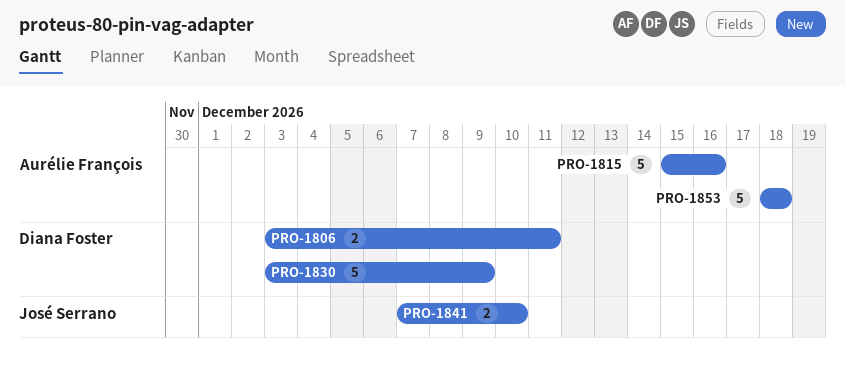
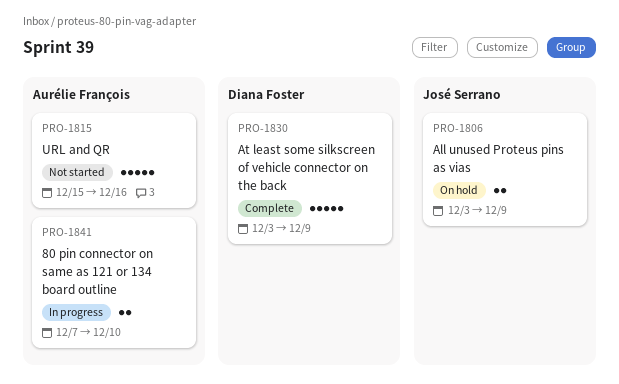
PRO-1806, owner: Diana Foster -> José Serrano
PRO-1806, due: Dec 11 -> Dec 9
PRO-1841, owner: José Serrano -> Aurélie François
PRO-1853: present -> none

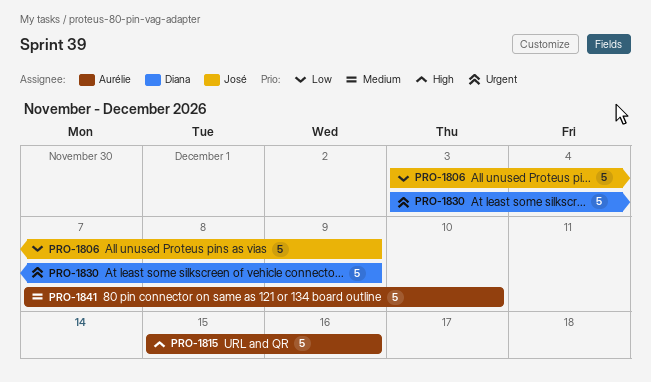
PRO-1806, estimate: 2 -> 5
PRO-1841, estimate: 2 -> 5

